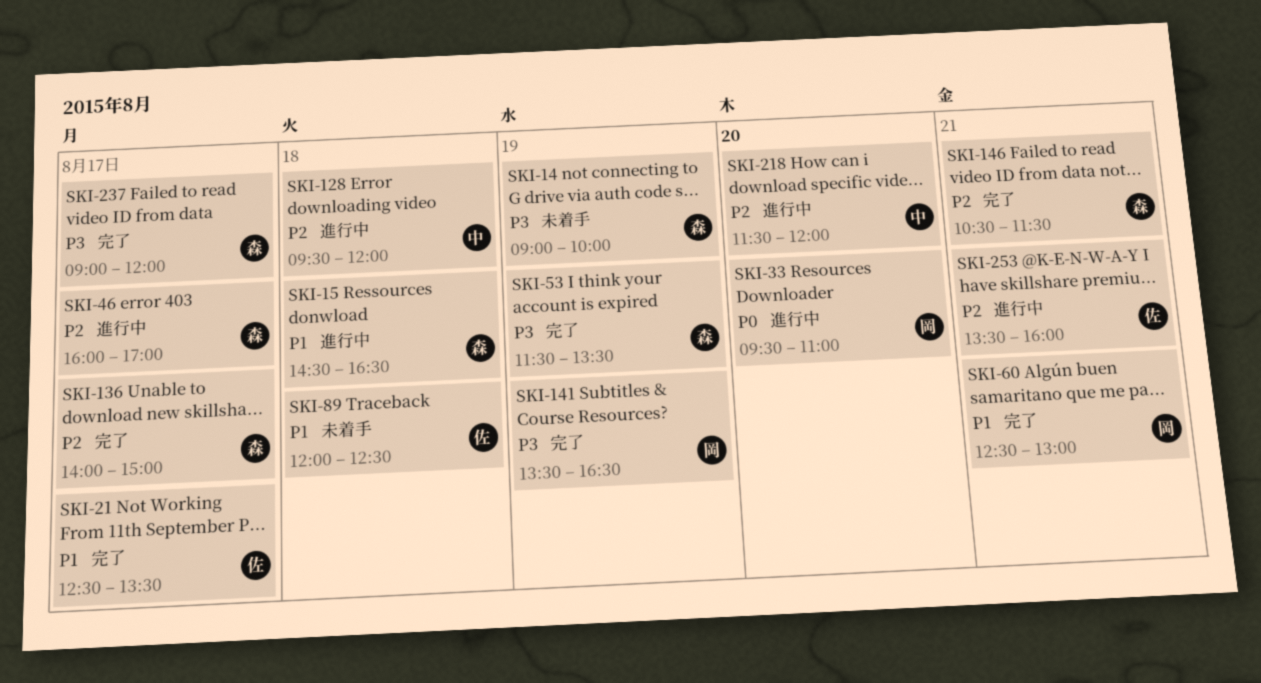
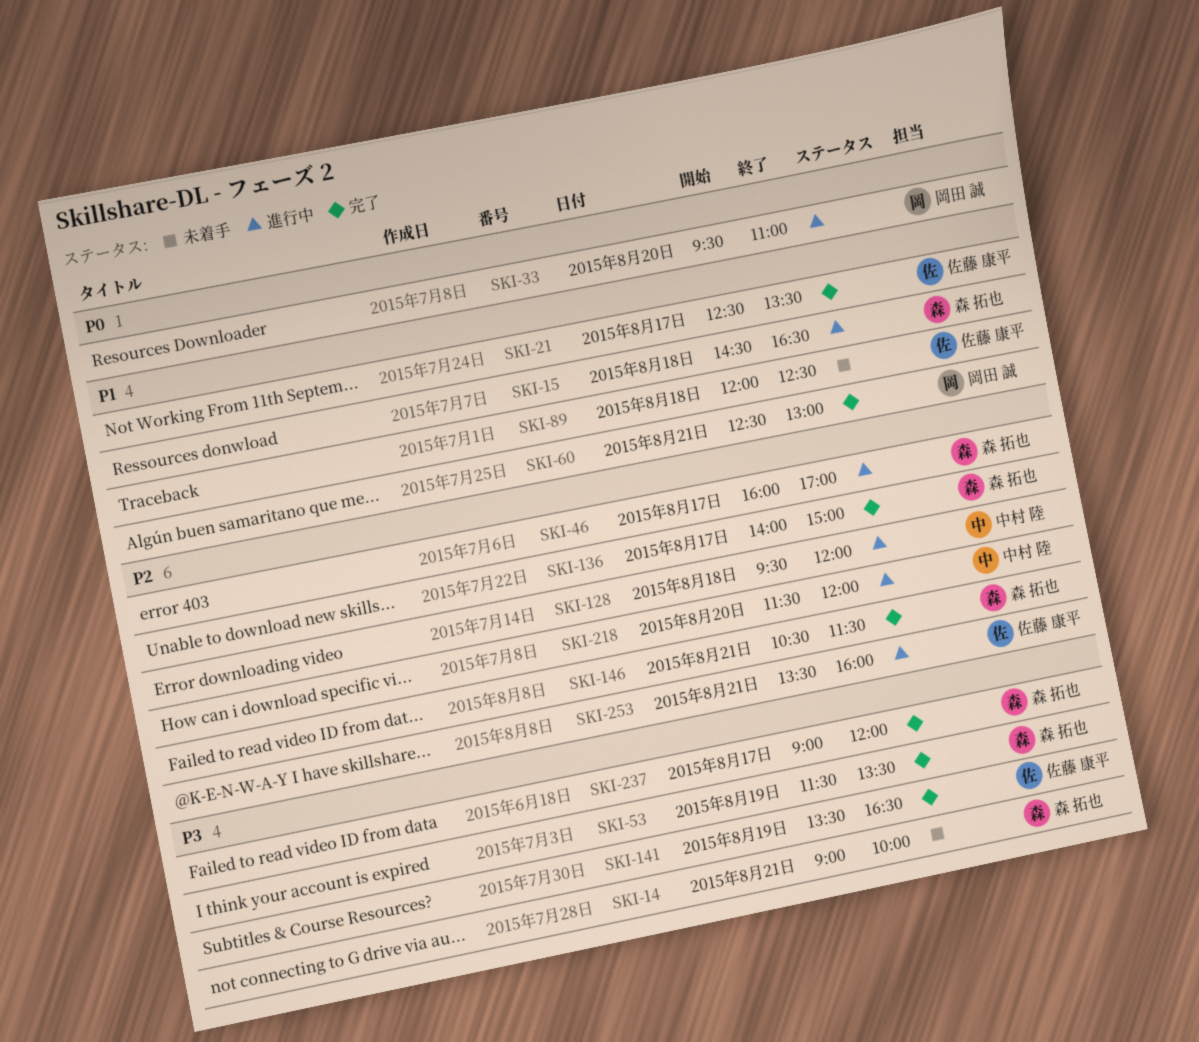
SKI-14, day: Aug 19 -> Aug 21
SKI-141, owner: 岡田 誠 -> 佐藤 康平

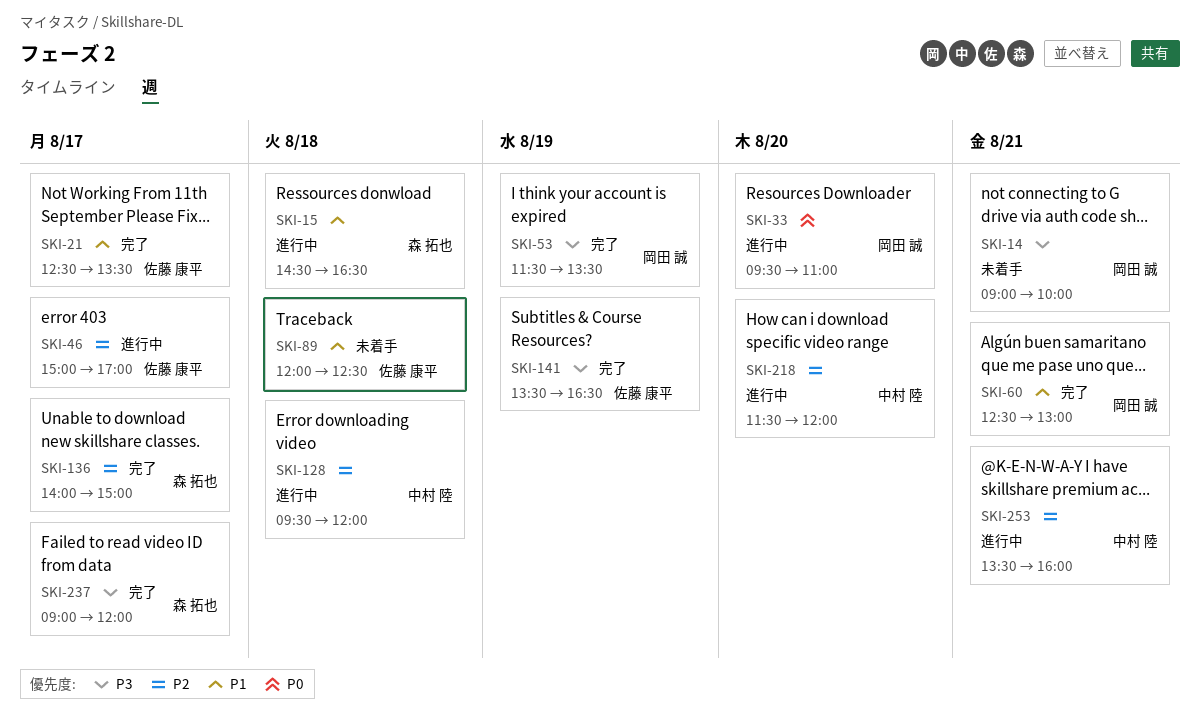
SKI-14, owner: 森 拓也 -> 岡田 誠
SKI-46, owner: 森 拓也 -> 佐藤 康平
SKI-46, begins: 16:00 -> 15:00
SKI-53, owner: 森 拓也 -> 岡田 誠
SKI-146: present -> none
SKI-253, owner: 佐藤 康平 -> 中村 陸

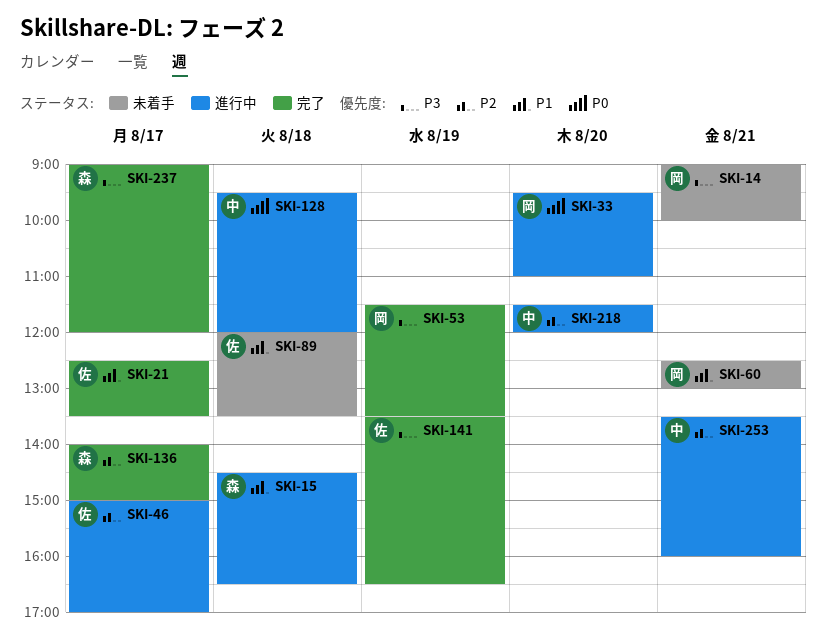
SKI-60, status: 完了 -> 未着手
SKI-89, ends: 12:30 -> 13:30
SKI-128, priority: P2 -> P0

